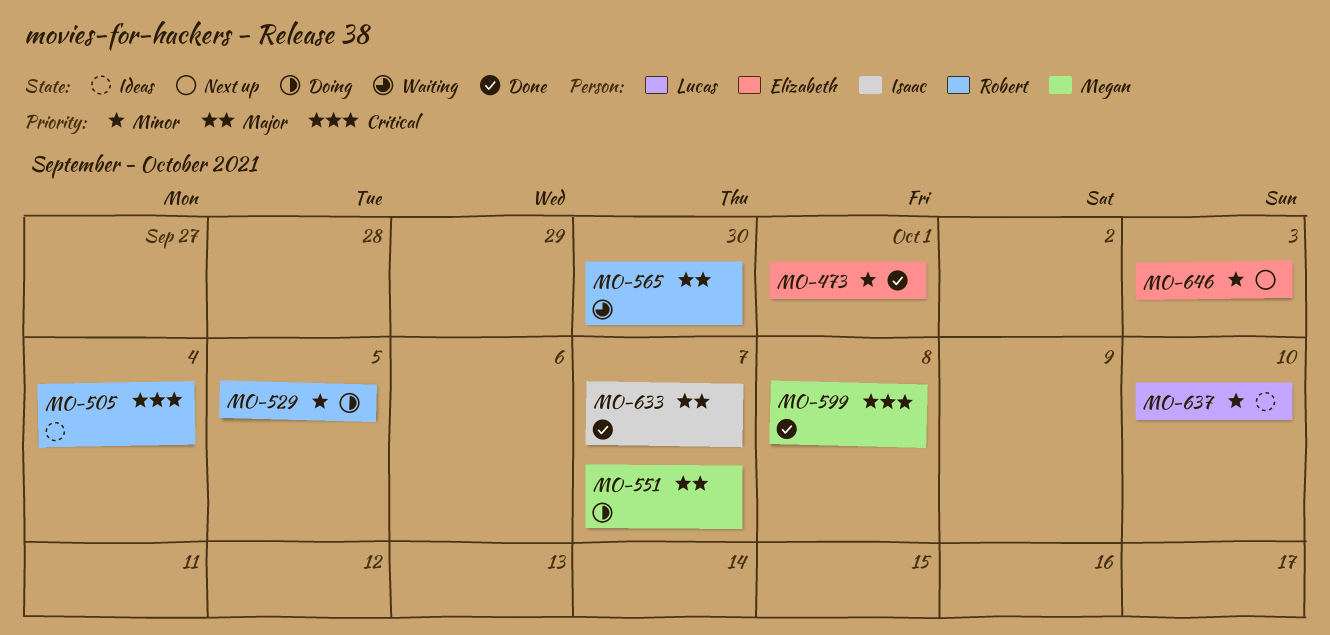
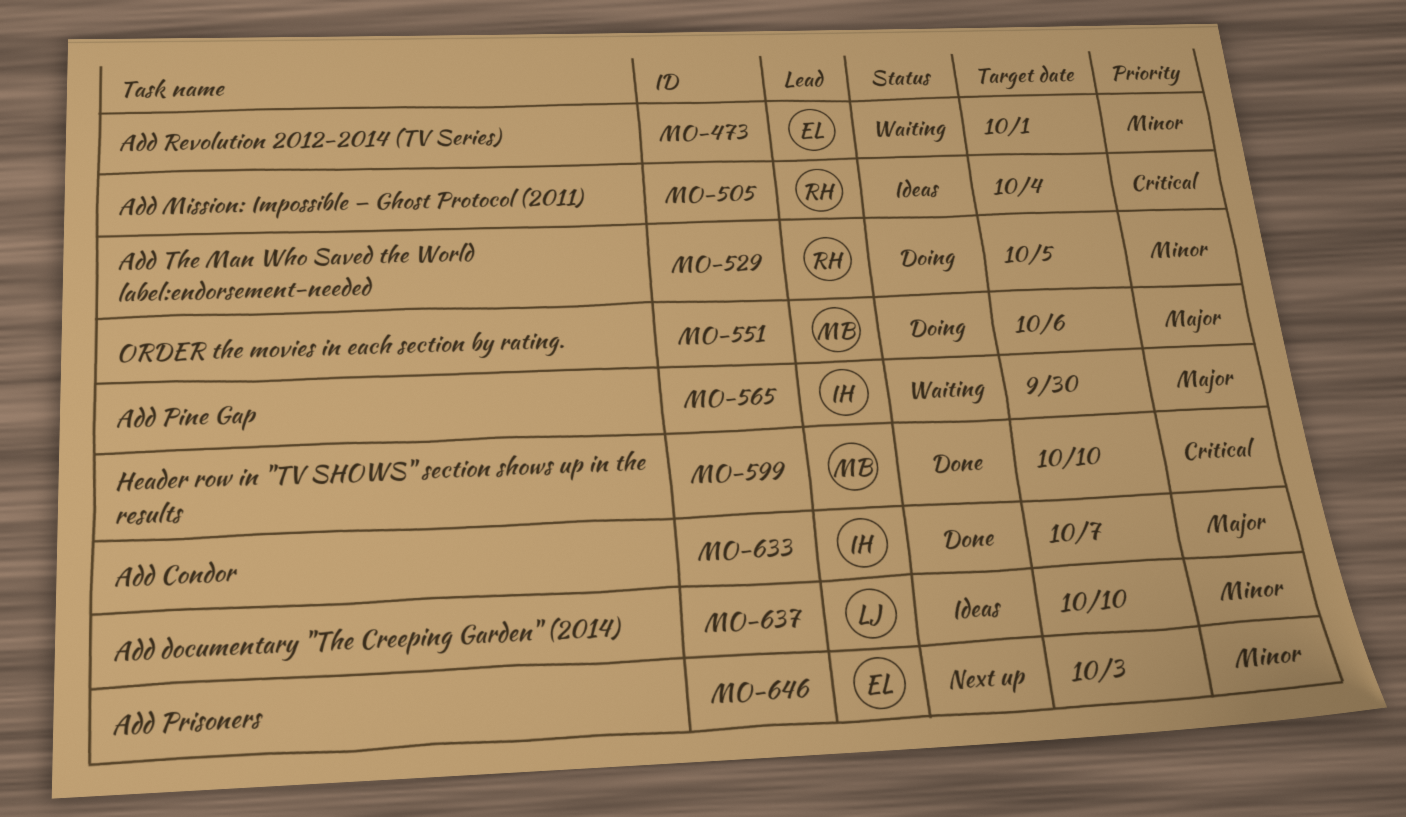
MO-473, status: Done -> Waiting
MO-551, due: Oct 7 -> Oct 6
MO-565, owner: Robert -> Isaac
MO-599, due: Oct 8 -> Oct 10

